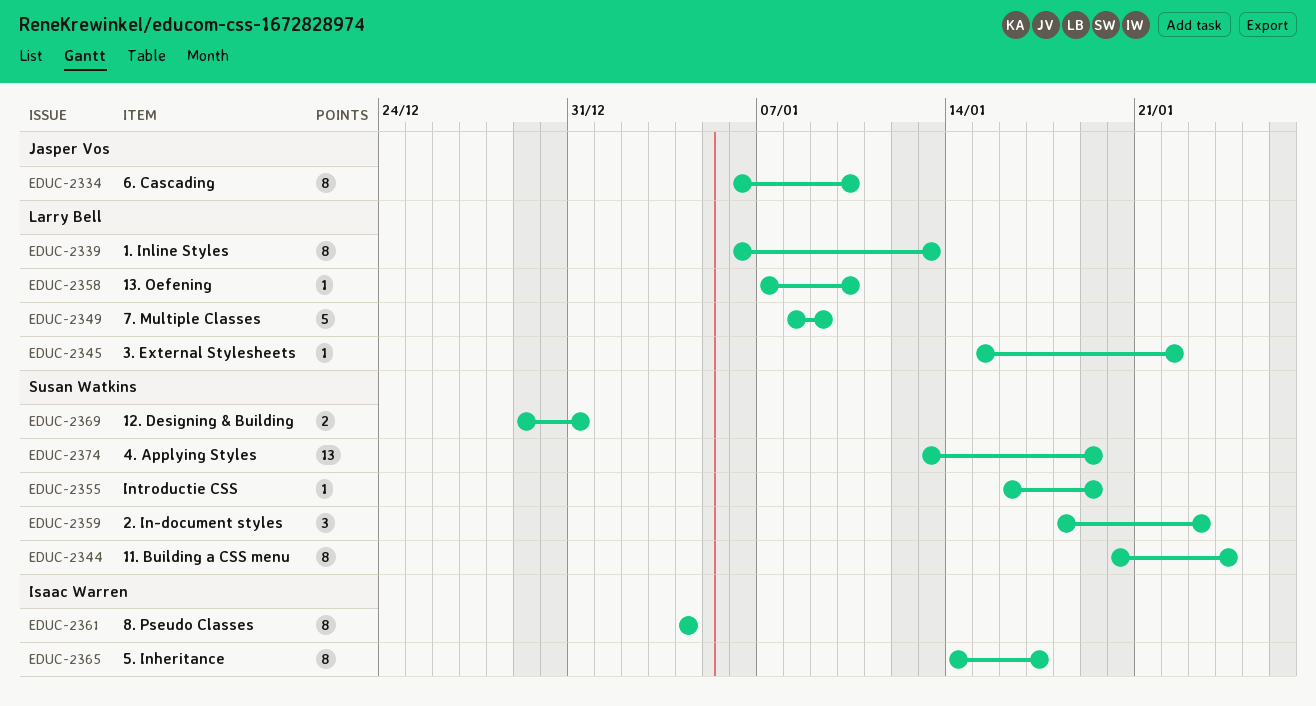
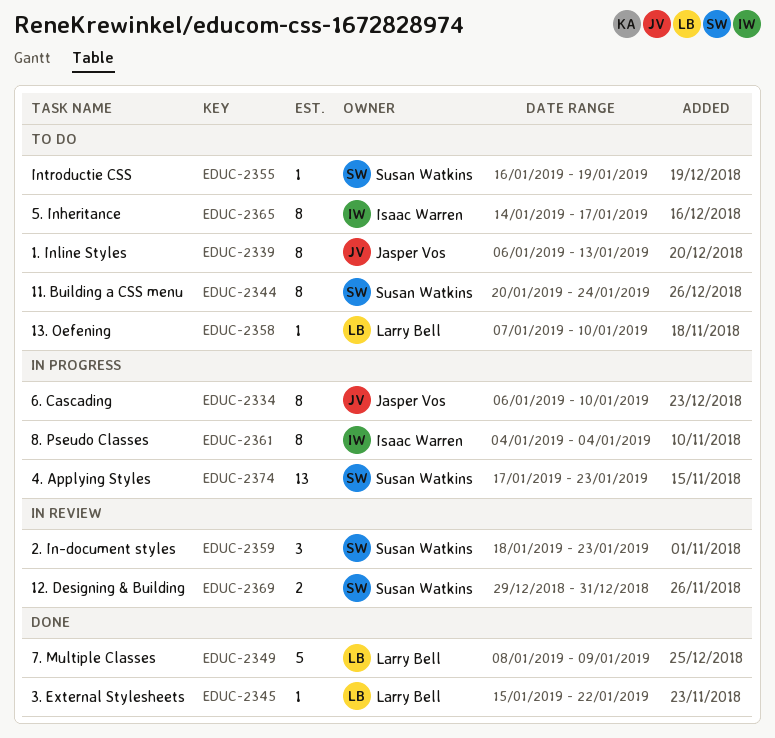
EDUC-2339, owner: Larry Bell -> Jasper Vos
EDUC-2374, start: Jan 13 -> Jan 17
EDUC-2374, due: Jan 19 -> Jan 23

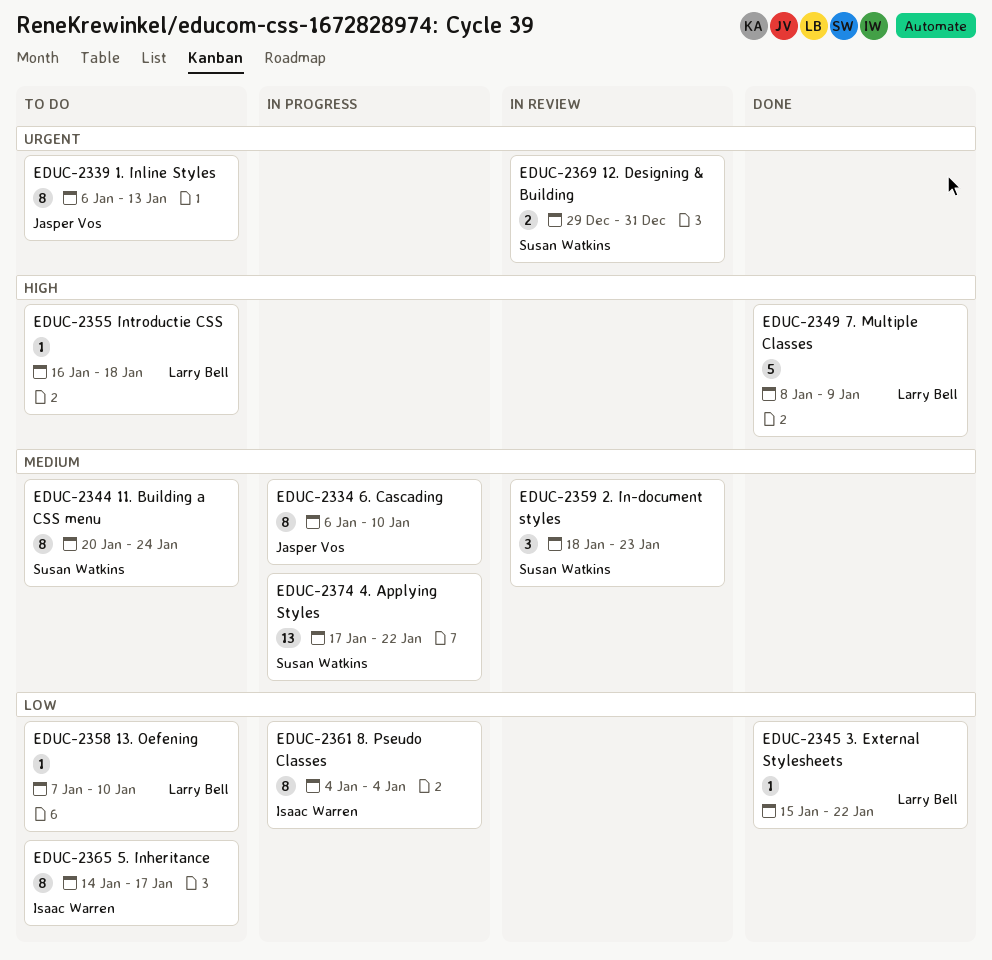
EDUC-2355, owner: Susan Watkins -> Larry Bell
EDUC-2355, due: Jan 19 -> Jan 18
EDUC-2374, due: Jan 23 -> Jan 22

